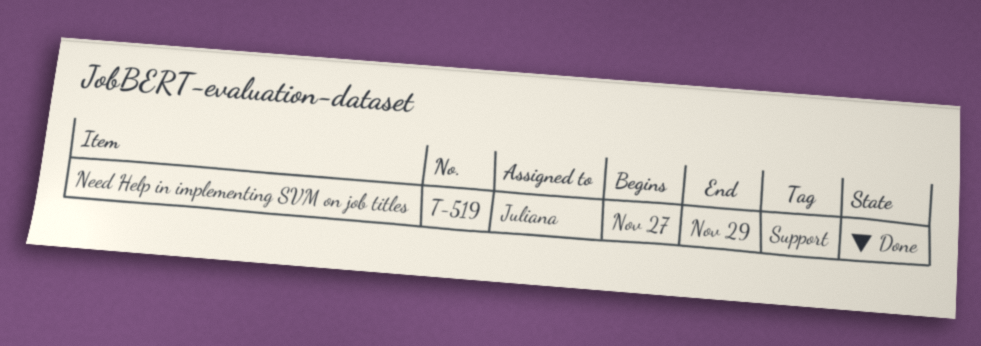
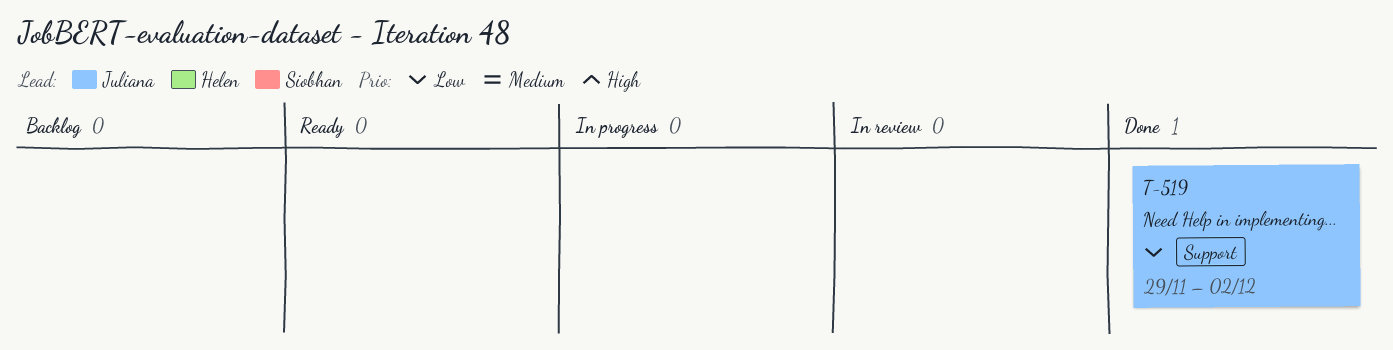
T-519, start: Nov 27 -> Nov 29
T-519, due: Nov 29 -> Dec 2

